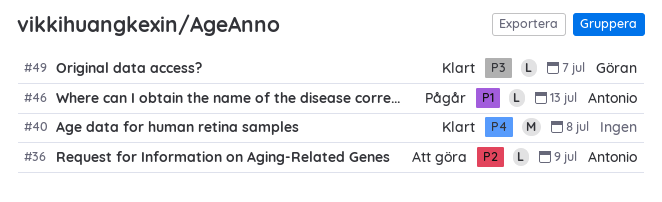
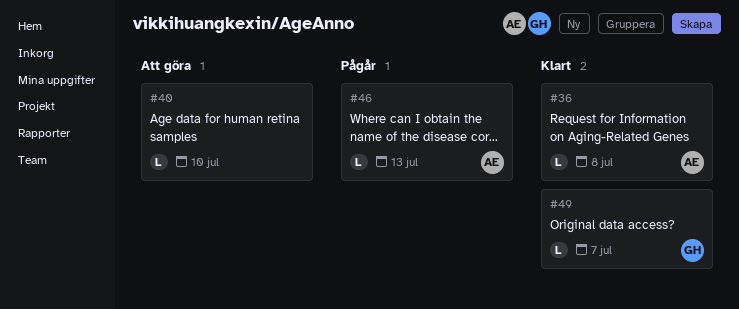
#36, status: Att göra -> Klart
#36, due: Jul 9 -> Jul 8
#40, status: Klart -> Att göra
#40, estimate: M -> L
#40, due: Jul 8 -> Jul 10

